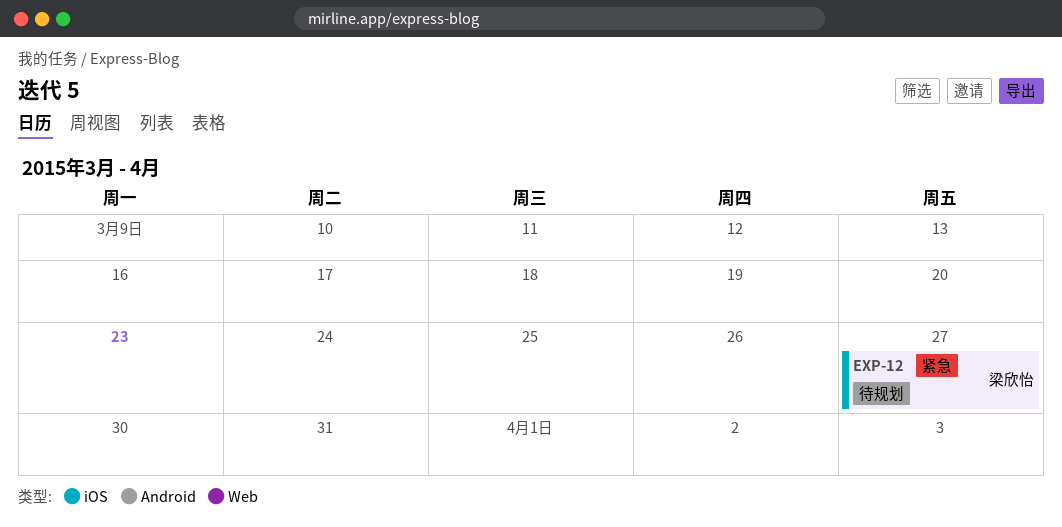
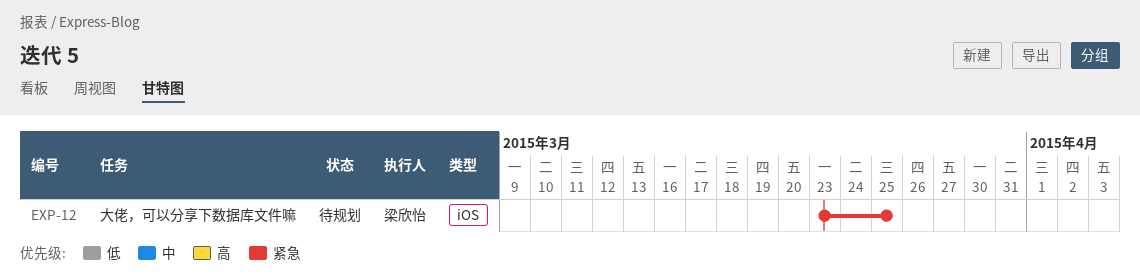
EXP-12, due: Mar 27 -> Mar 25

